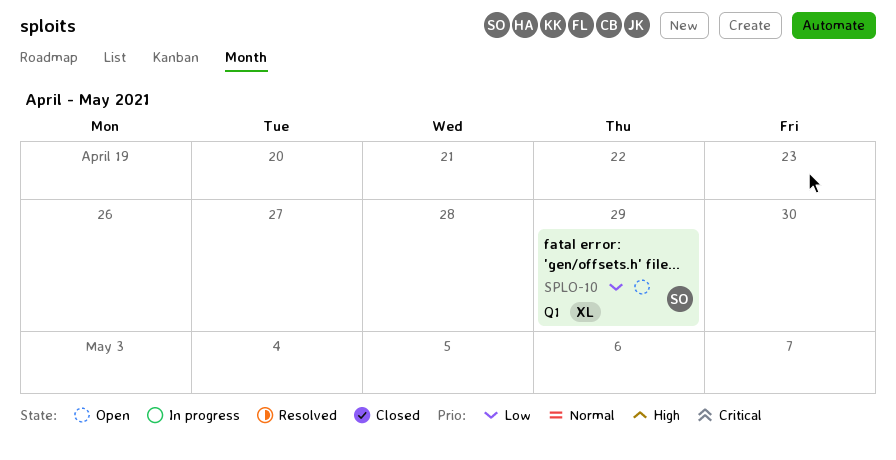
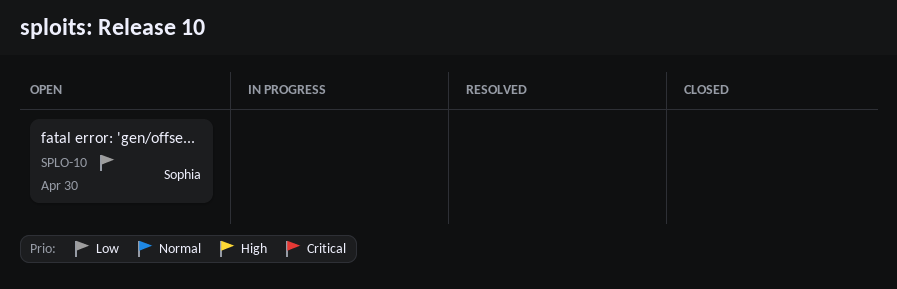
SPLO-10, due: Apr 29 -> Apr 30

